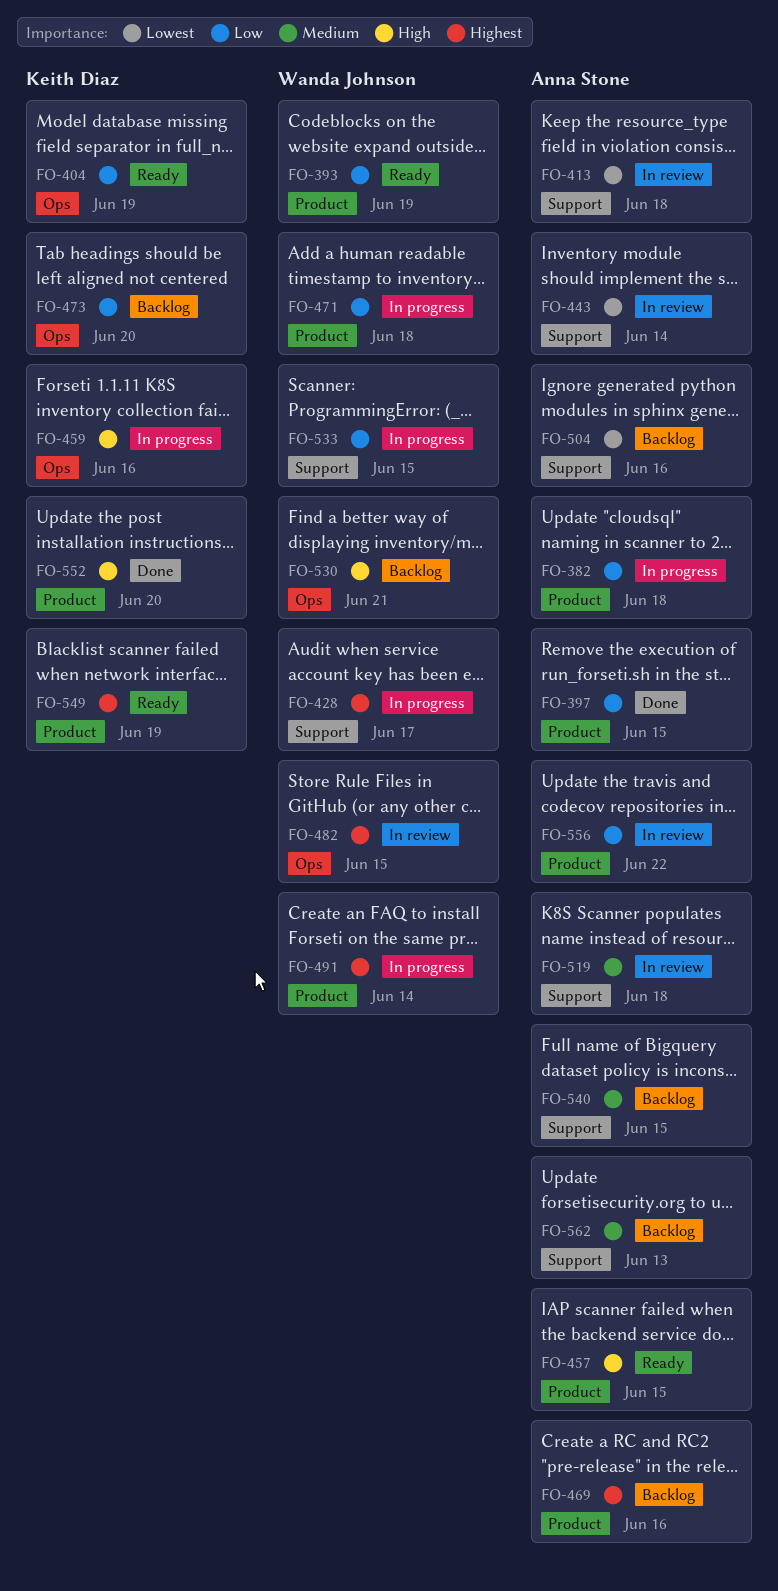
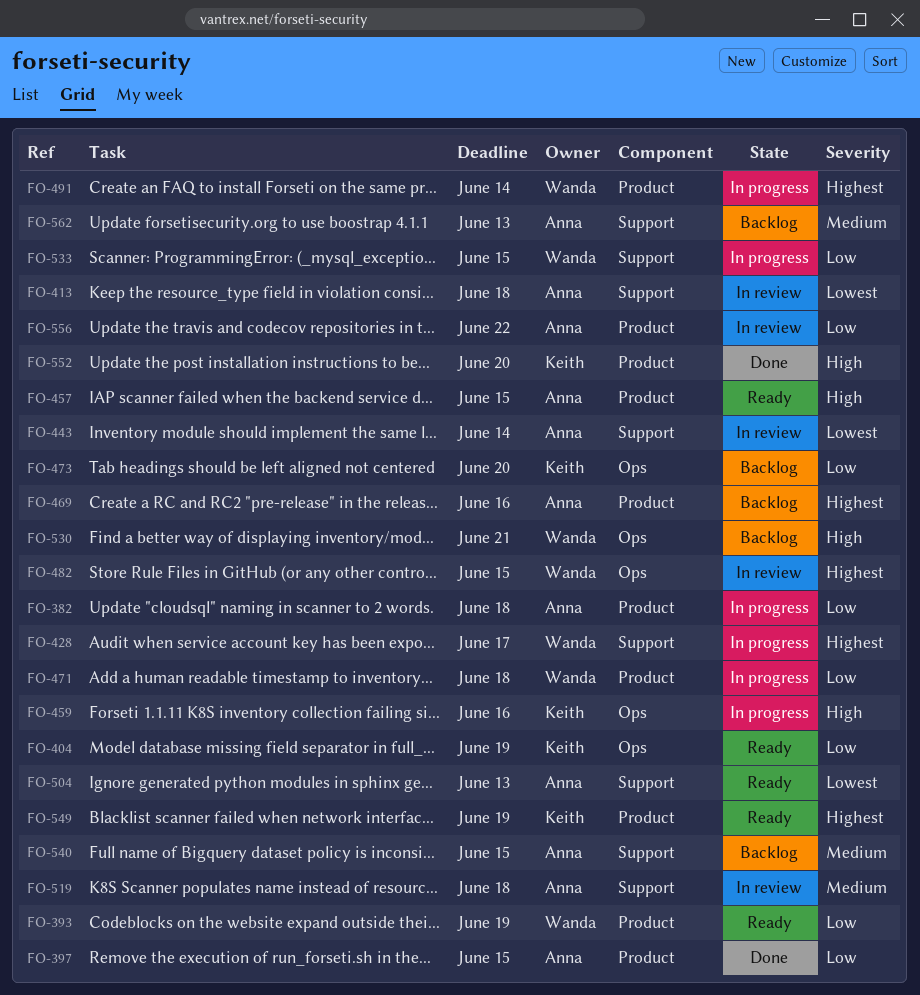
FO-504, status: Backlog -> Ready
FO-504, due: Jun 16 -> Jun 13

